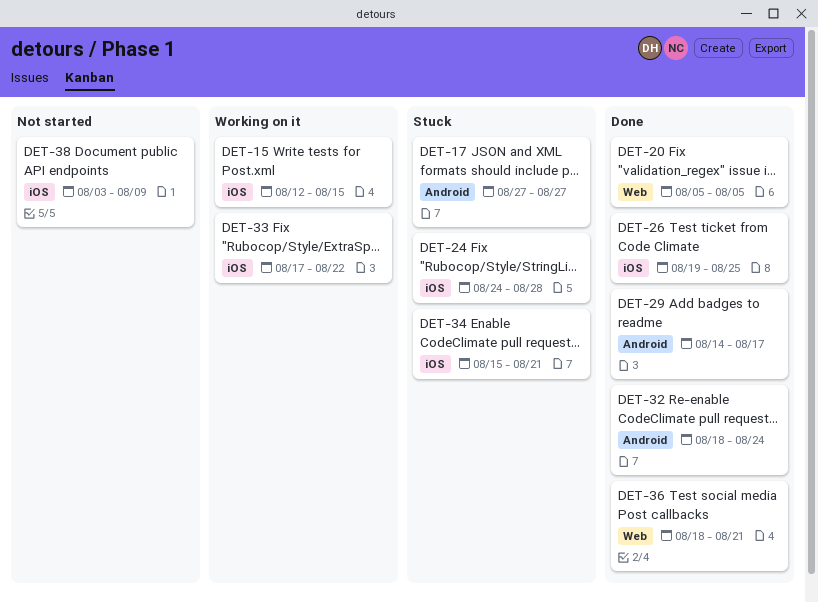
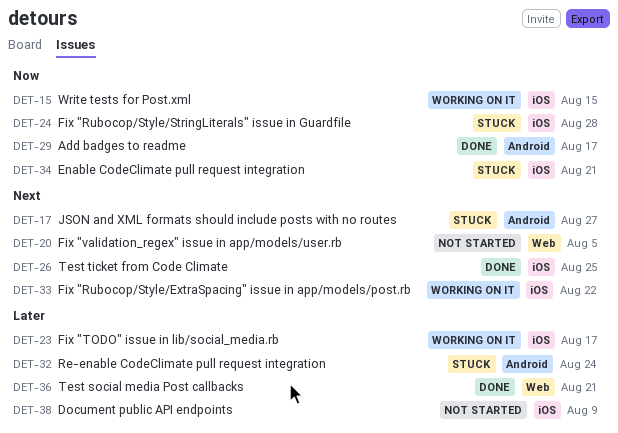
DET-20, status: Done -> Not started
DET-23: none -> present
DET-32, status: Done -> Stuck

